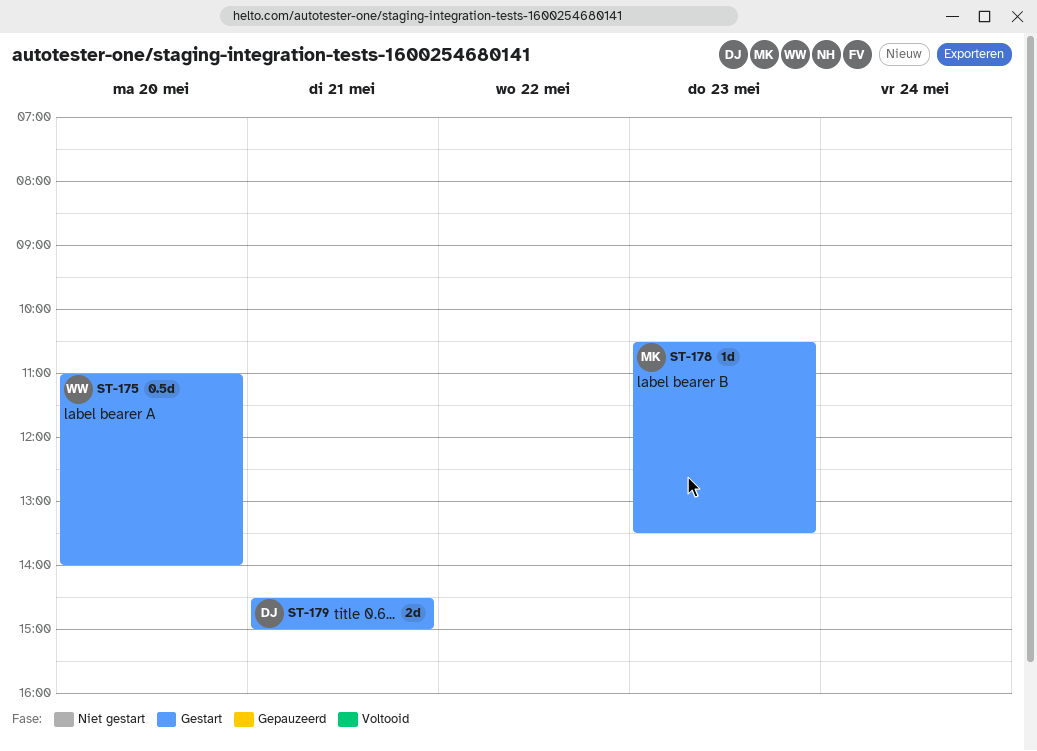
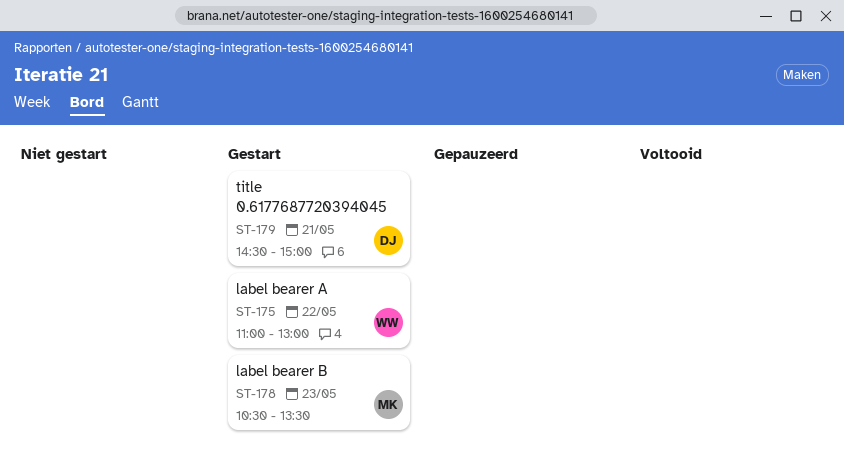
ST-175, day: May 20 -> May 22
ST-175, ends: 14:00 -> 13:00

